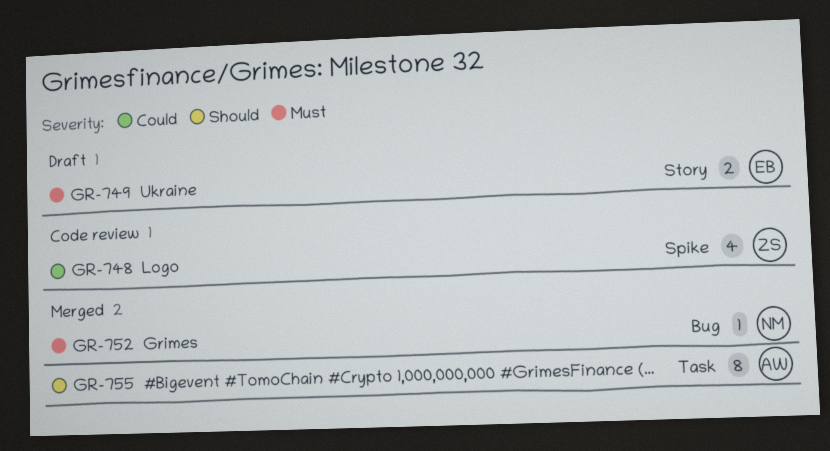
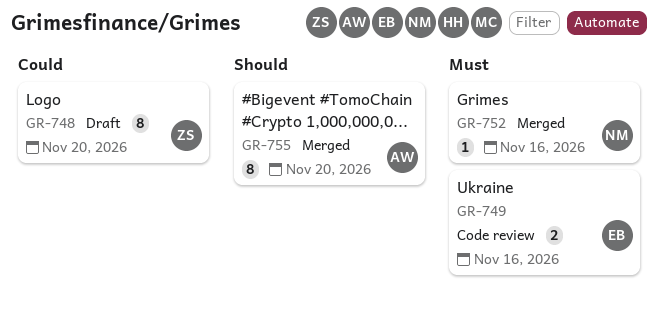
GR-748, status: Code review -> Draft
GR-748, estimate: 4 -> 8
GR-749, status: Draft -> Code review

